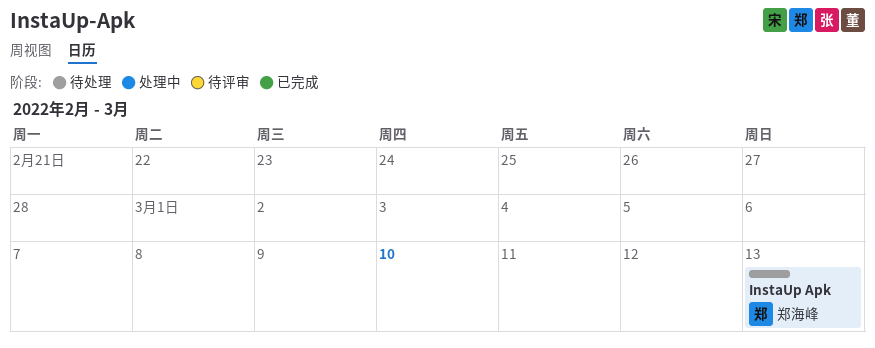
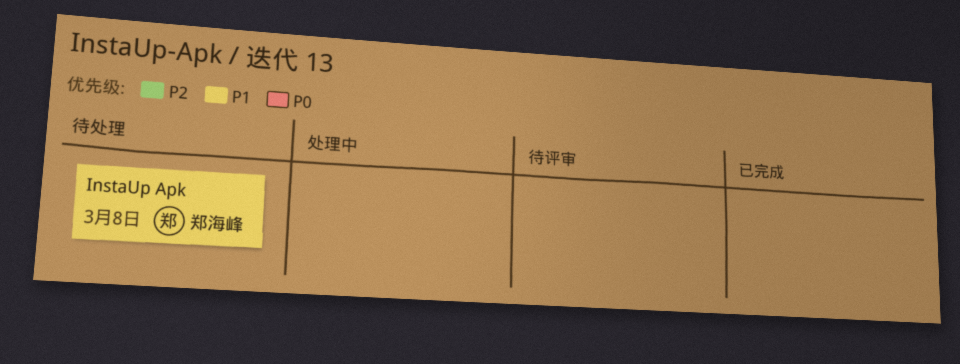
InstaUp Apk, due: Mar 13 -> Mar 8

